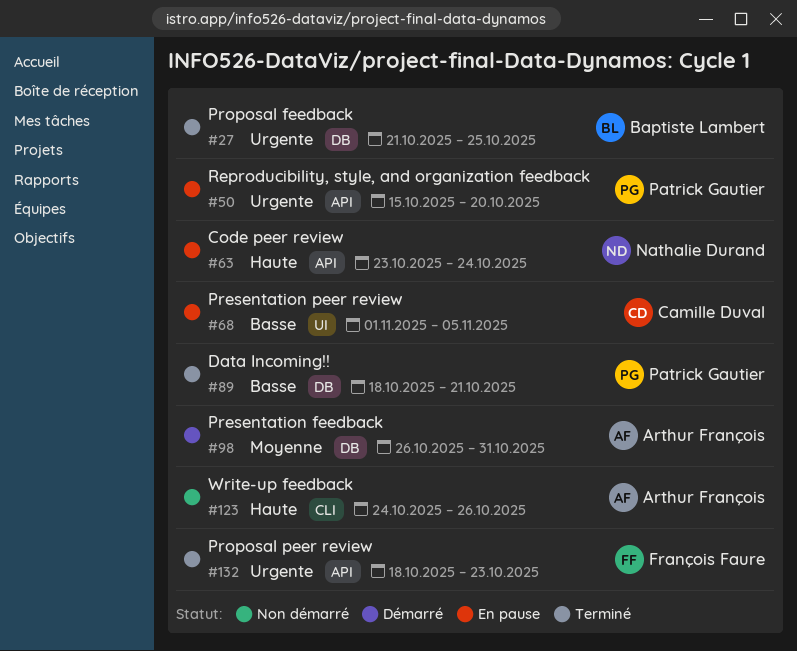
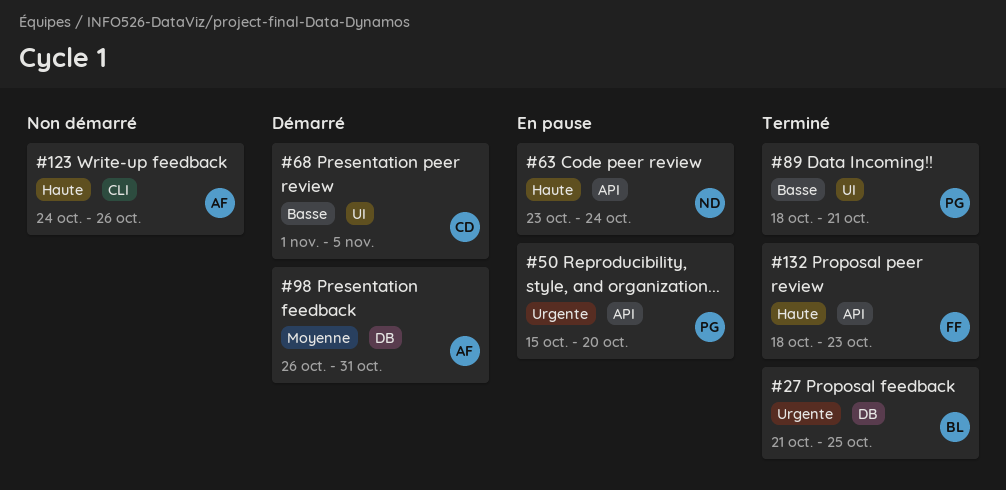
#68, status: En pause -> Démarré
#89, label: DB -> UI
#132, priority: Urgente -> Haute

